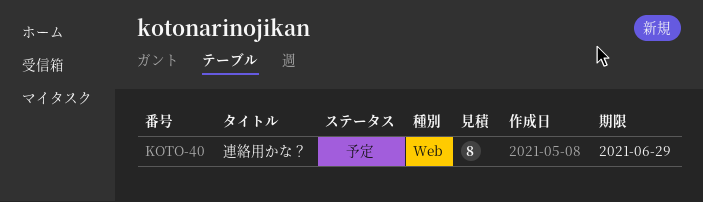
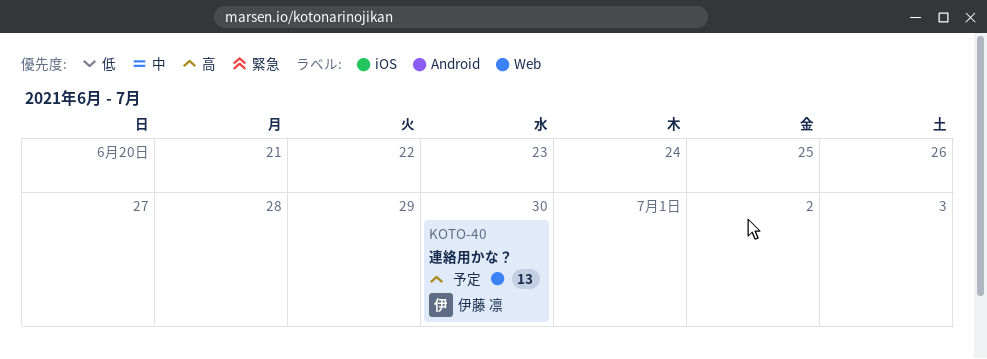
KOTO-40, estimate: 8 -> 13
KOTO-40, due: Jun 29 -> Jun 30

